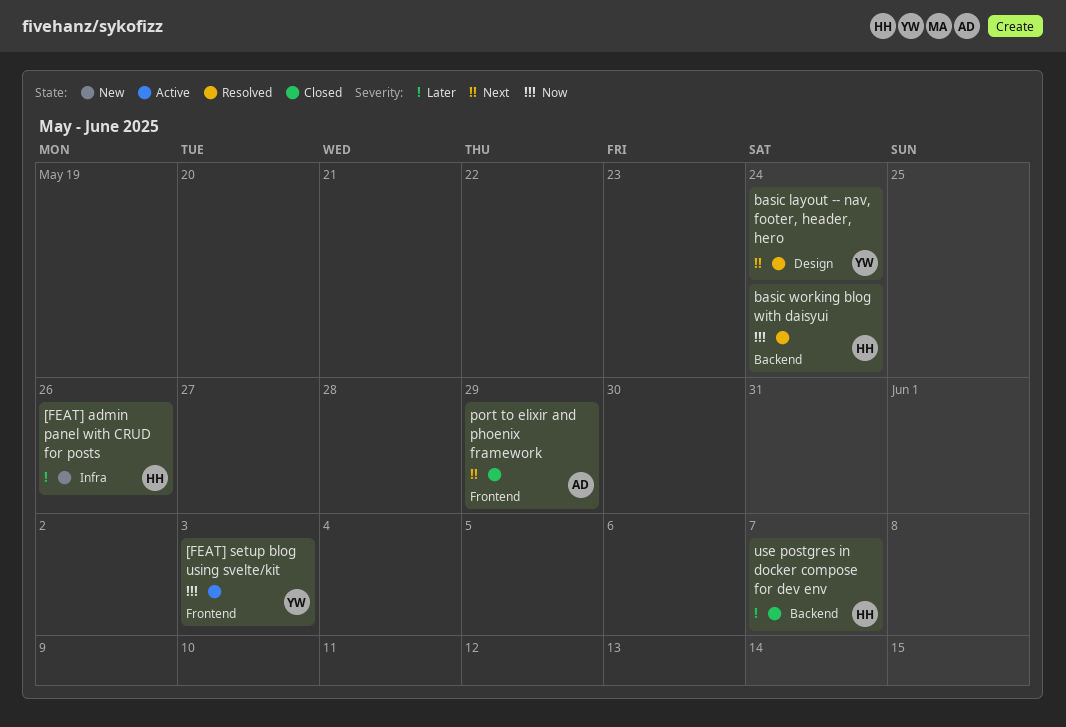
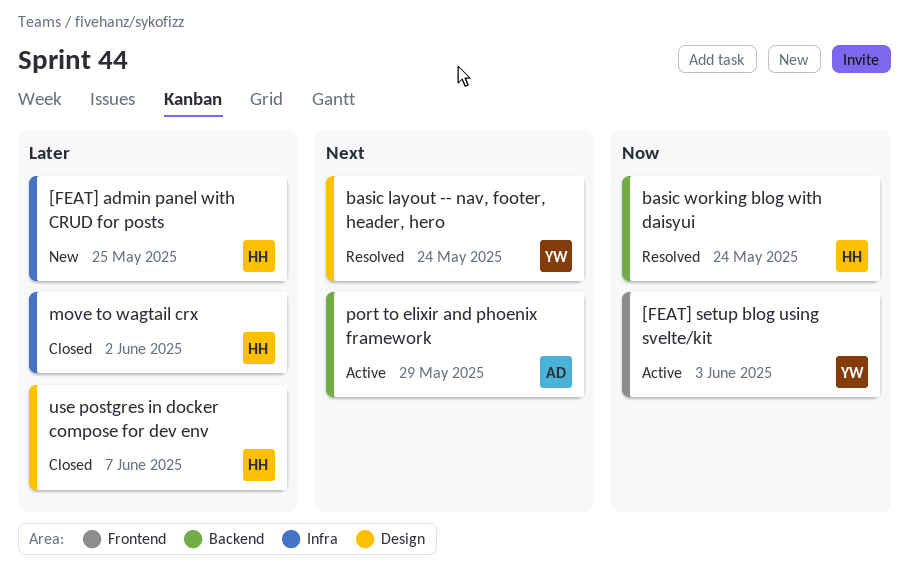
[FEAT] admin panel with CRUD for posts, due: May 26 -> May 25
move to wagtail crx: none -> present
port to elixir and phoenix framework, status: Closed -> Active
port to elixir and phoenix framework, label: Frontend -> Backend
use postgres in docker compose for dev env, label: Backend -> Design

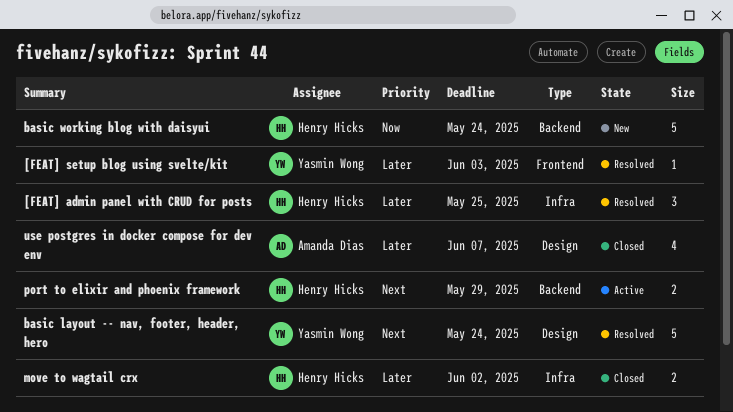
[FEAT] admin panel with CRUD for posts, status: New -> Resolved
[FEAT] setup blog using svelte/kit, status: Active -> Resolved
[FEAT] setup blog using svelte/kit, priority: Now -> Later
basic working blog with daisyui, status: Resolved -> New
port to elixir and phoenix framework, owner: Amanda Dias -> Henry Hicks
use postgres in docker compose for dev env, owner: Henry Hicks -> Amanda Dias

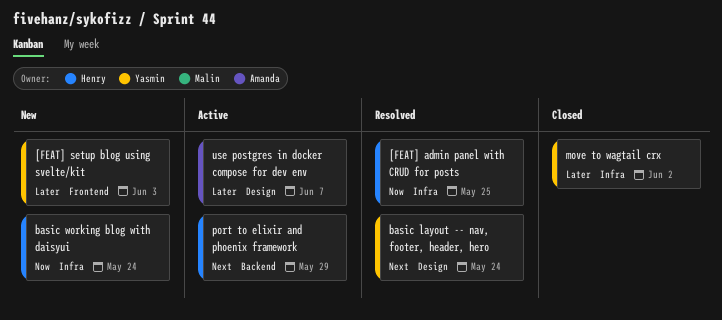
[FEAT] admin panel with CRUD for posts, priority: Later -> Now
[FEAT] setup blog using svelte/kit, status: Resolved -> New
basic working blog with daisyui, label: Backend -> Infra
move to wagtail crx, owner: Henry Hicks -> Yasmin Wong
use postgres in docker compose for dev env, status: Closed -> Active

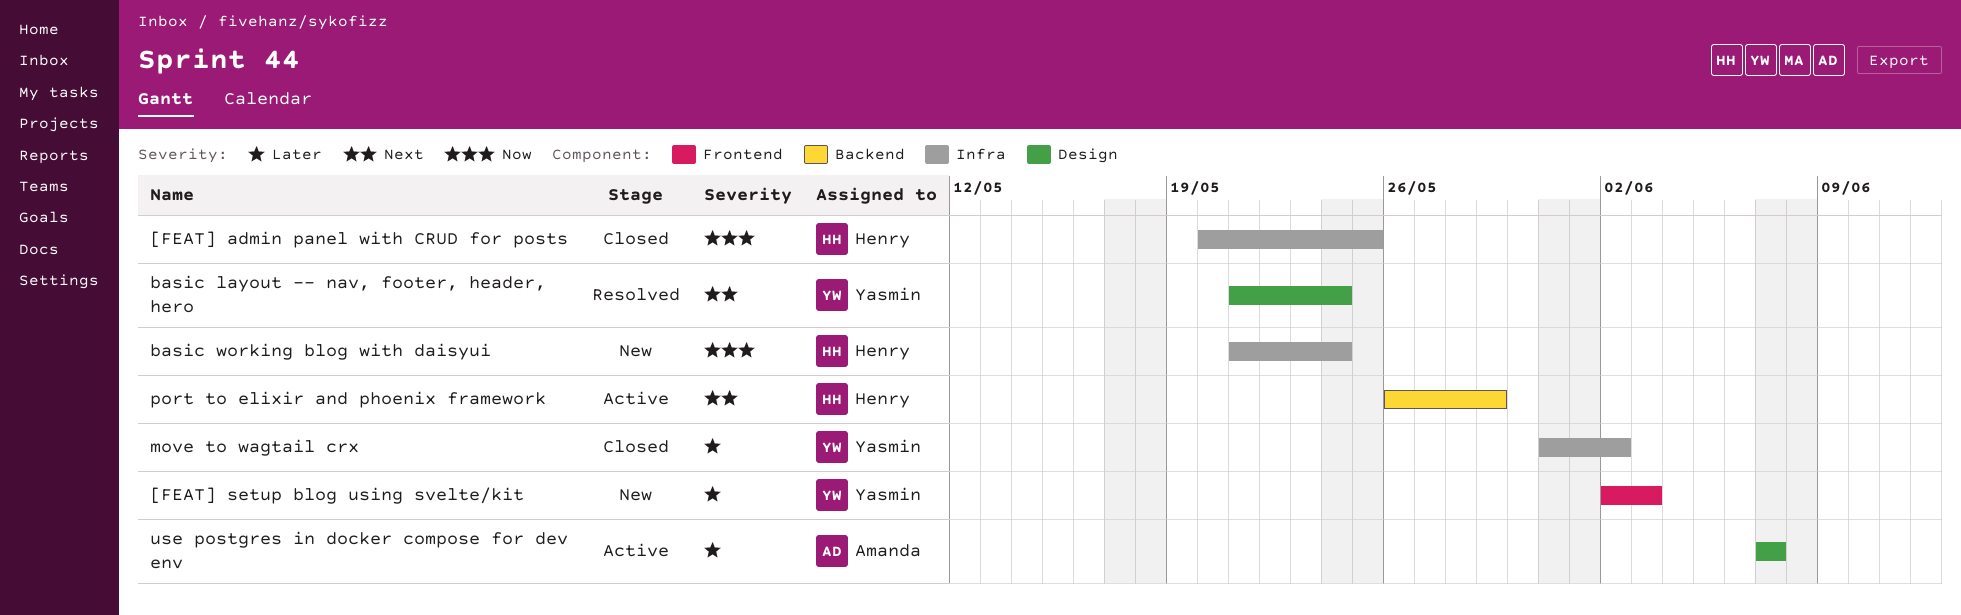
[FEAT] admin panel with CRUD for posts, status: Resolved -> Closed

